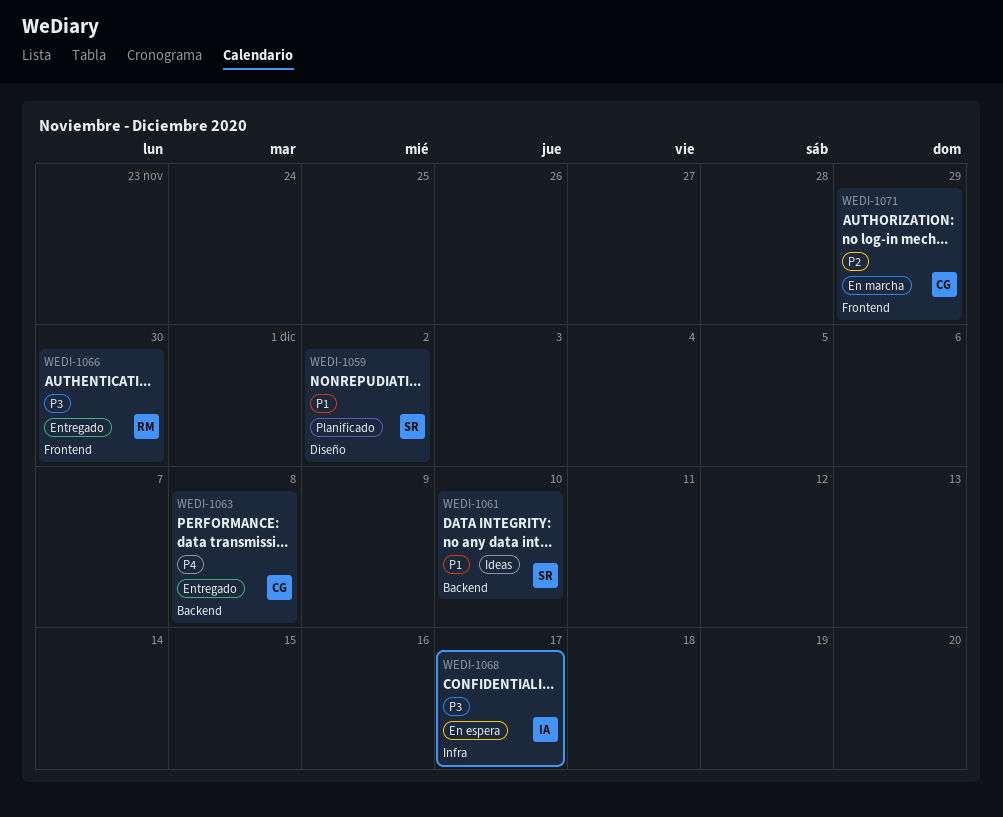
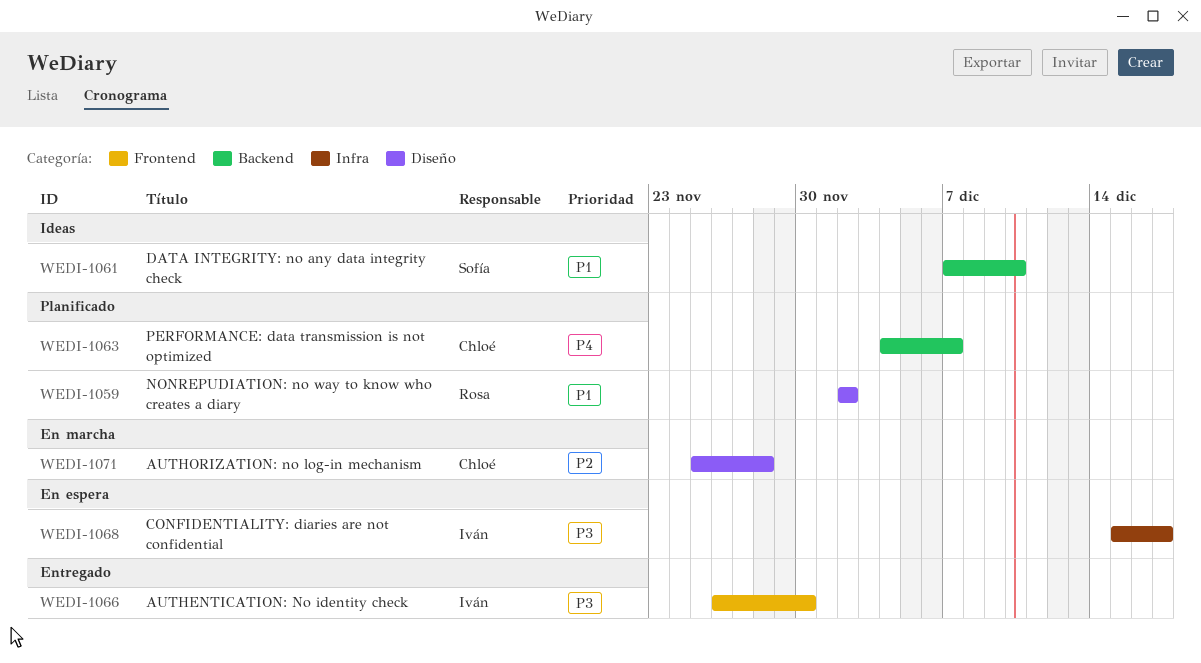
WEDI-1059, owner: Sofía -> Rosa
WEDI-1063, status: Entregado -> Planificado
WEDI-1063, due: Dec 8 -> Dec 7
WEDI-1066, owner: Rosa -> Iván
WEDI-1071, label: Frontend -> Diseño
WEDI-1071, due: Nov 29 -> Nov 28

